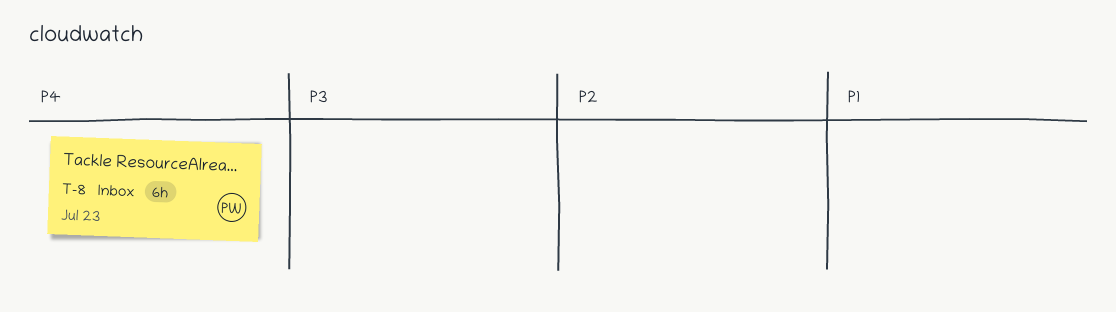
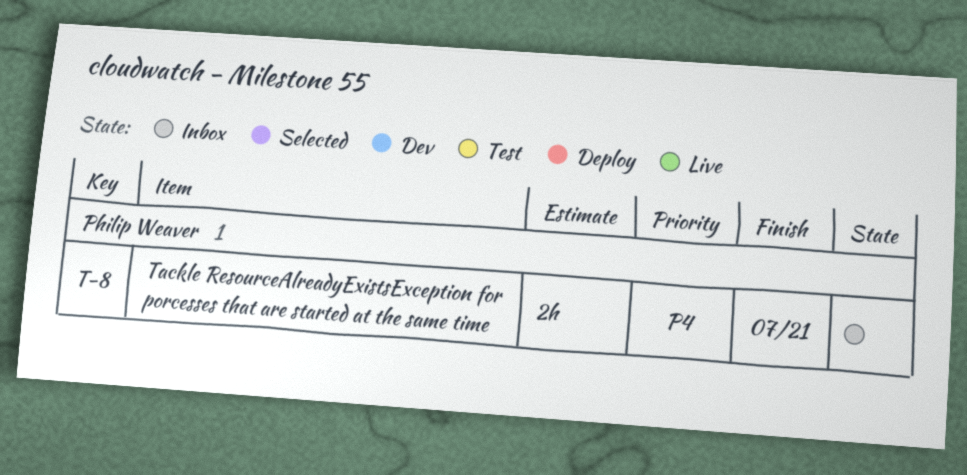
T-8, estimate: 6h -> 2h
T-8, due: Jul 23 -> Jul 21

